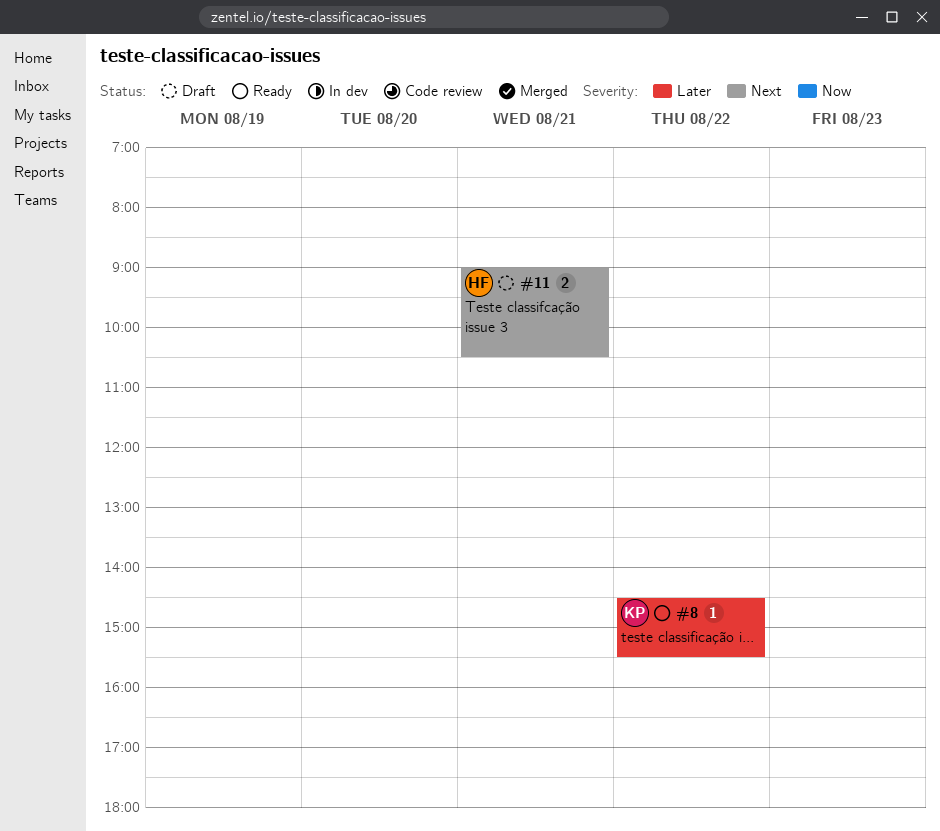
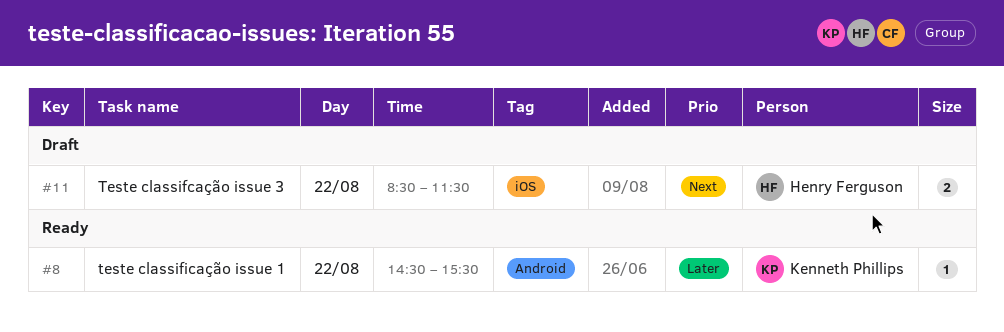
#11, day: Aug 21 -> Aug 22
#11, begins: 09:00 -> 08:30
#11, ends: 10:30 -> 11:30

